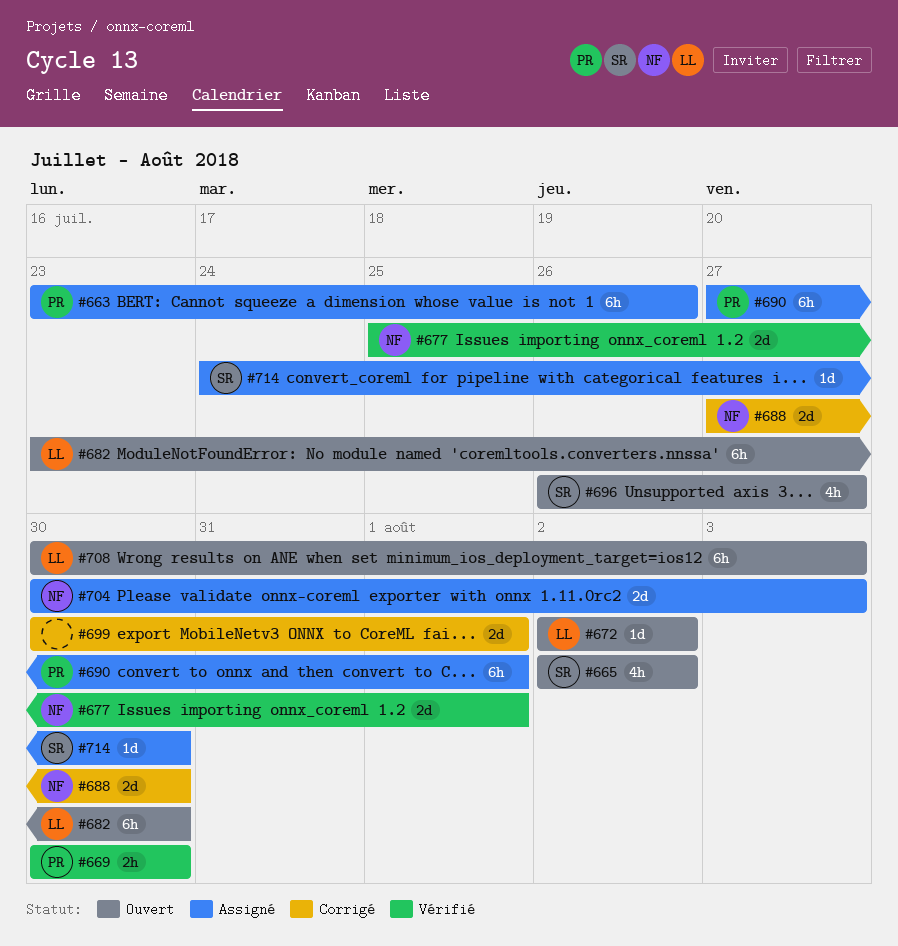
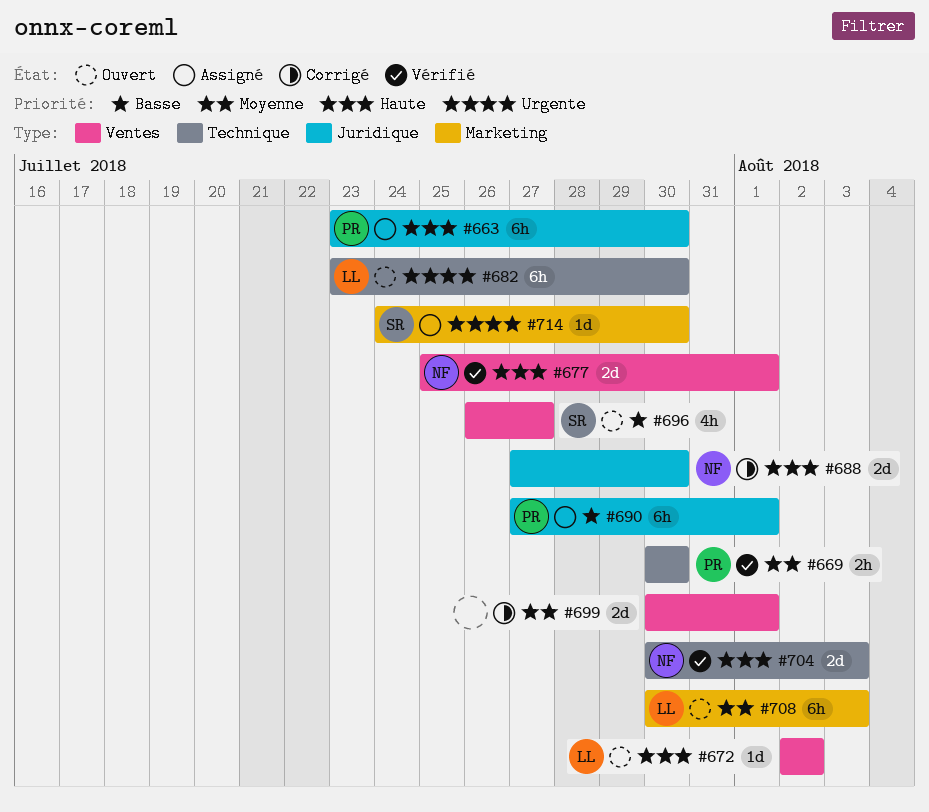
#663, due: Jul 26 -> Jul 30
#665: present -> none
#704, status: Assigné -> Vérifié

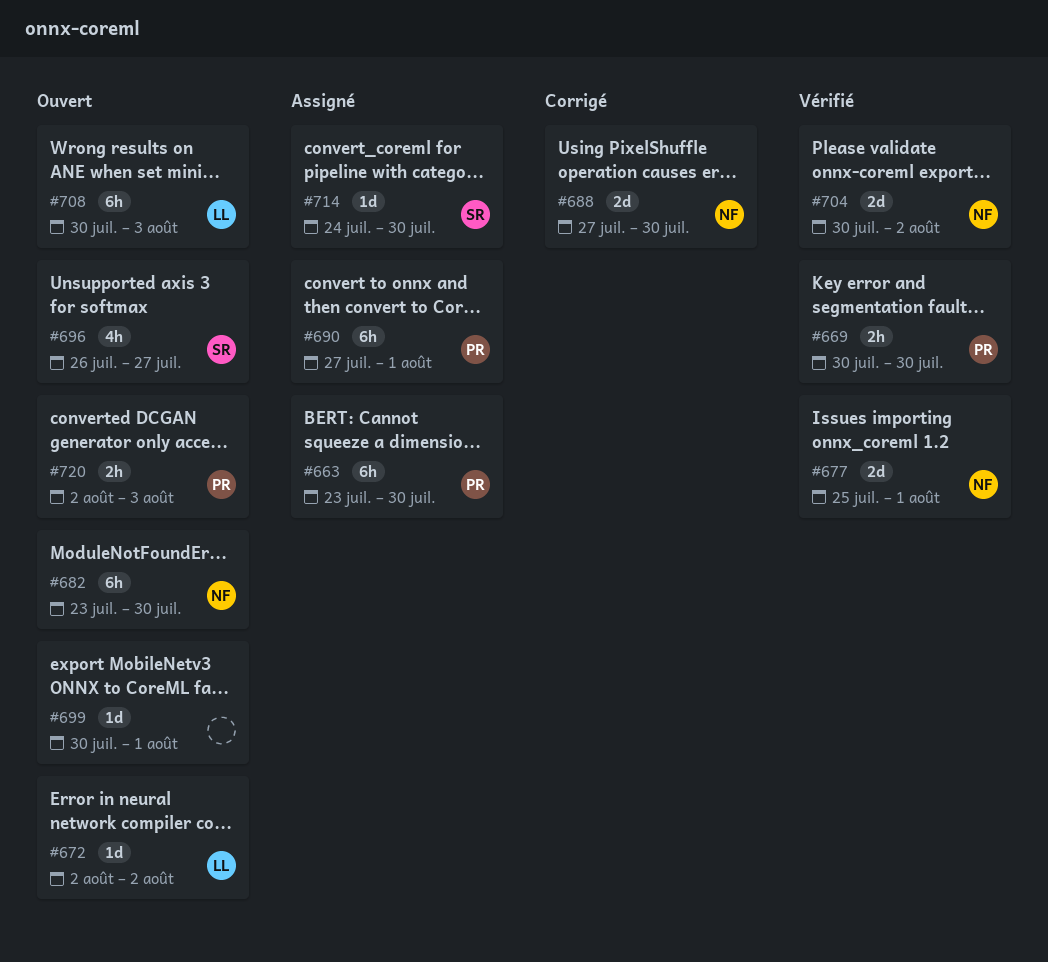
#682, owner: LL -> NF
#699, status: Corrigé -> Ouvert
#699, estimate: 2d -> 1d
#704, due: Aug 3 -> Aug 2
#720: none -> present

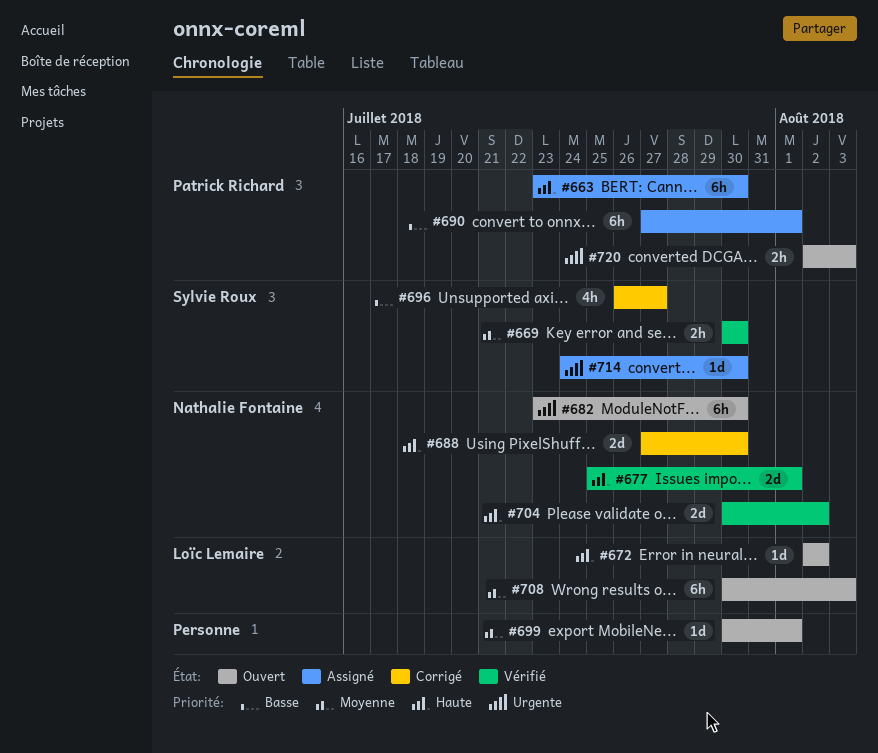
#669, owner: Patrick Richard -> Sylvie Roux
#696, status: Ouvert -> Corrigé

